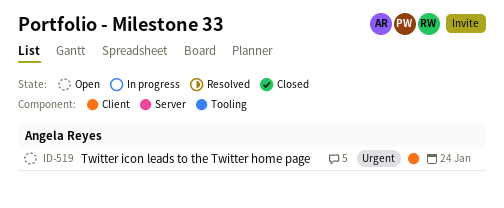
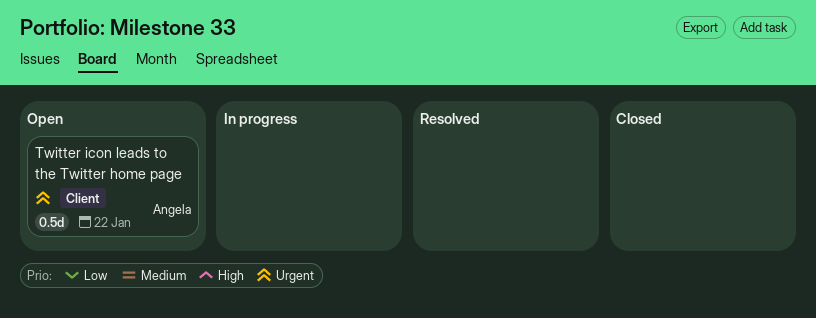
Twitter icon leads to the Twitter home page, due: Jan 24 -> Jan 22

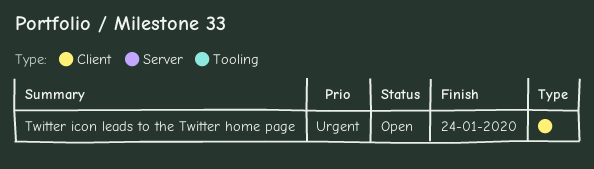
Twitter icon leads to the Twitter home page, due: Jan 22 -> Jan 24

